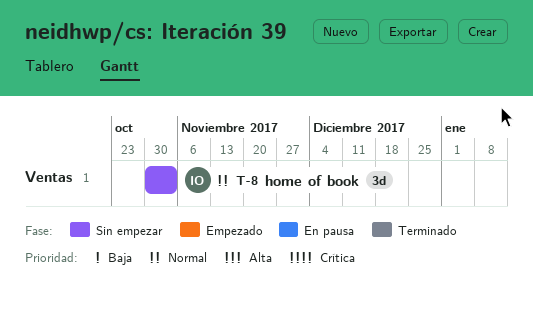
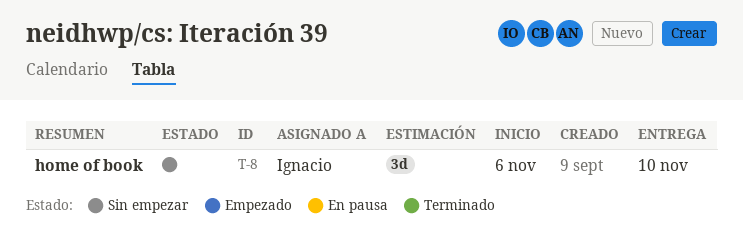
T-8, start: Oct 30 -> Nov 6
T-8, due: Nov 3 -> Nov 10

